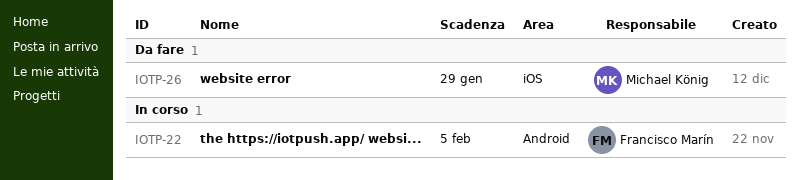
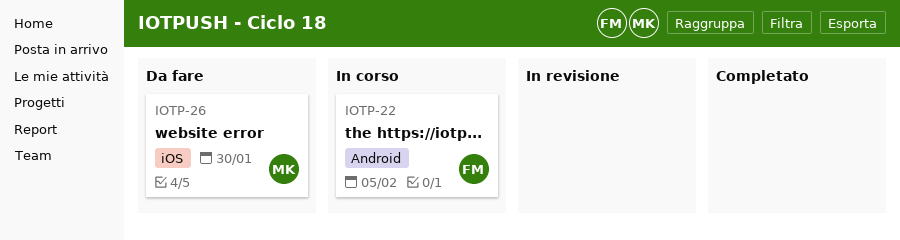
IOTP-26, due: Jan 29 -> Jan 30

